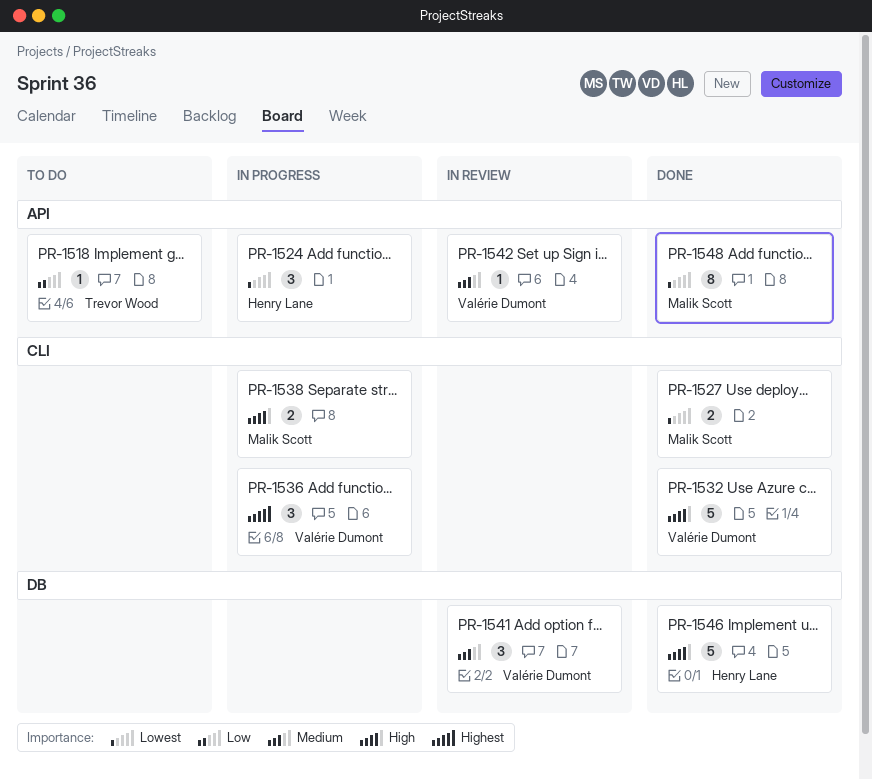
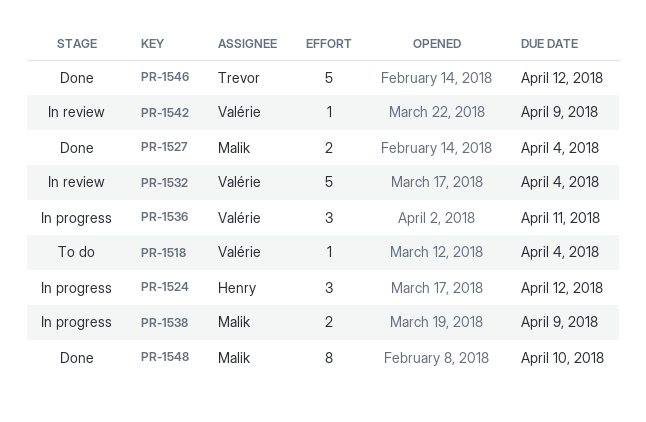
PR-1518, owner: Trevor Wood -> Valérie Dumont
PR-1532, status: Done -> In review
PR-1541: present -> none
PR-1546, owner: Henry Lane -> Trevor Wood

